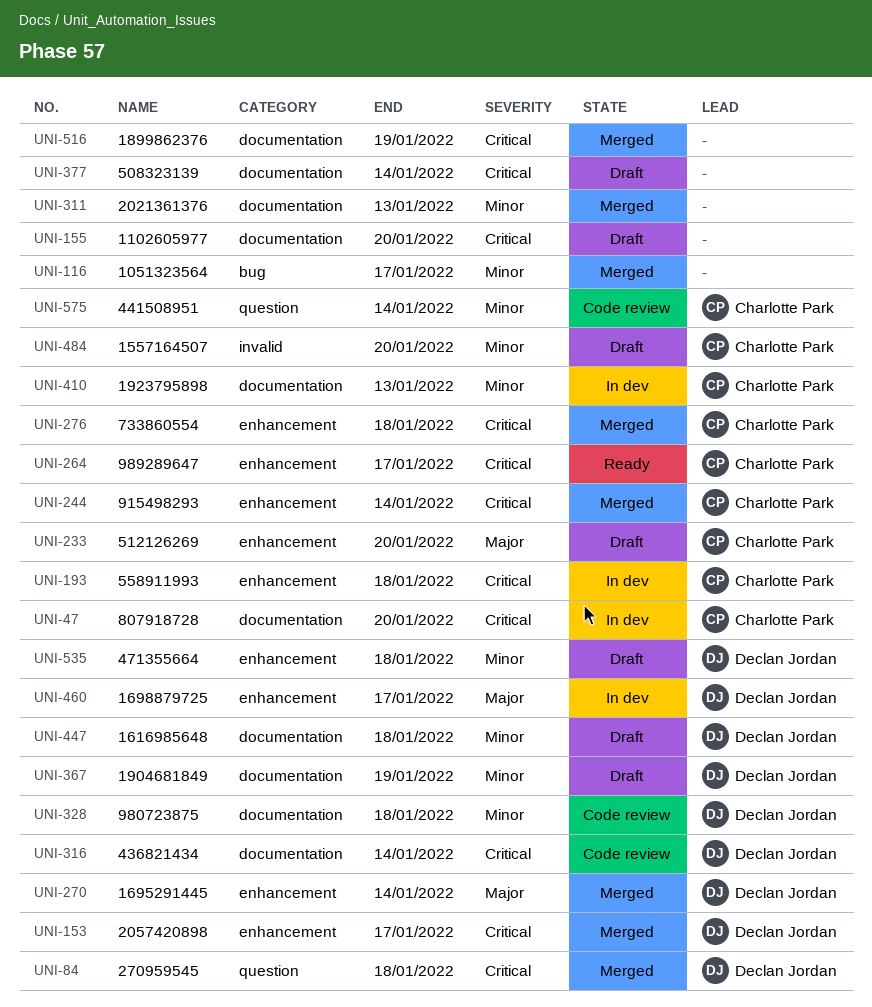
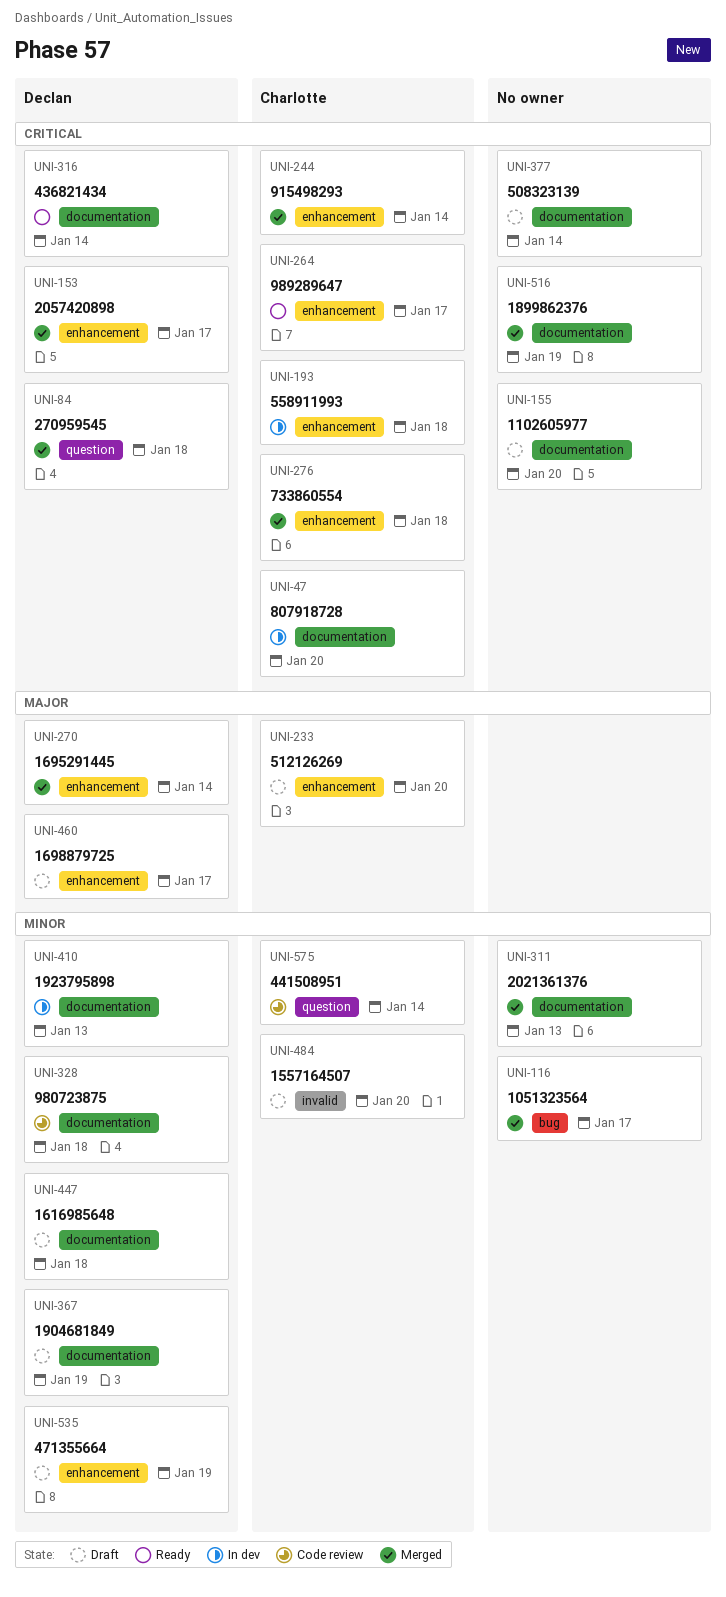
UNI-316, status: Code review -> Ready
UNI-410, owner: Charlotte Park -> Declan Jordan
UNI-460, status: In dev -> Draft
UNI-535, due: Jan 18 -> Jan 19

